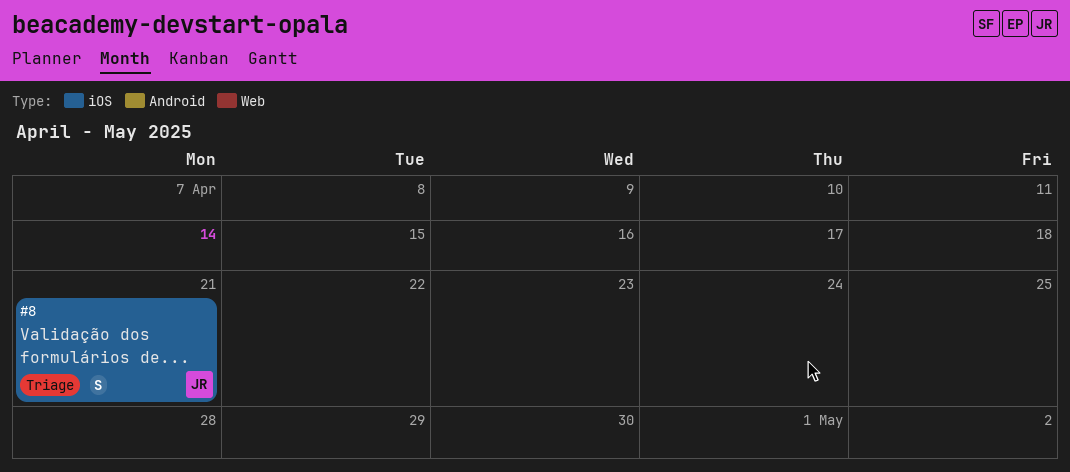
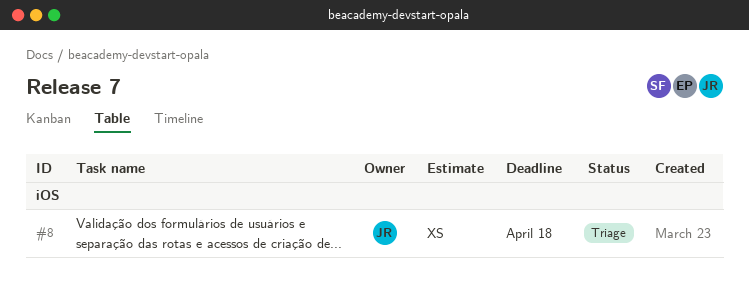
#8, estimate: S -> XS
#8, due: Apr 21 -> Apr 18

